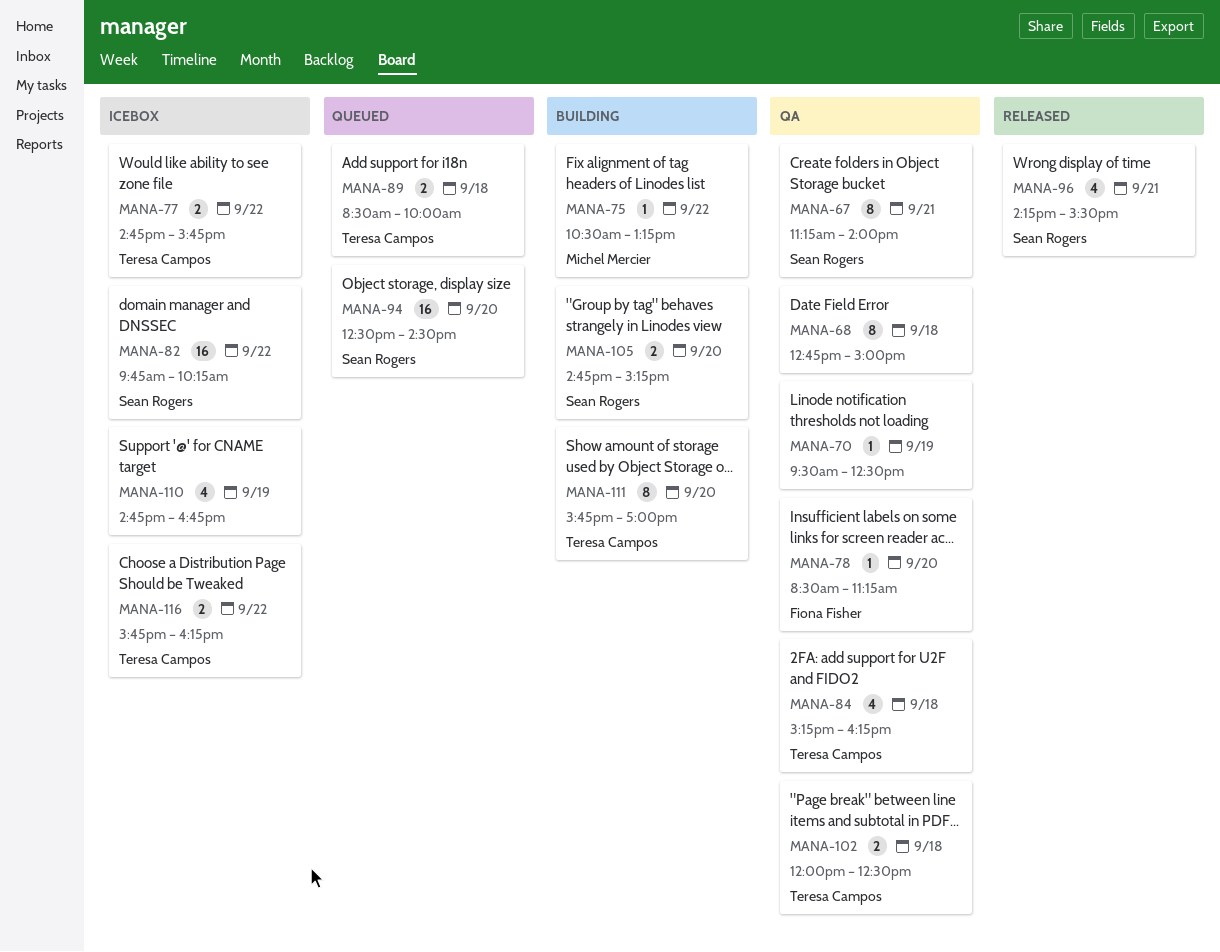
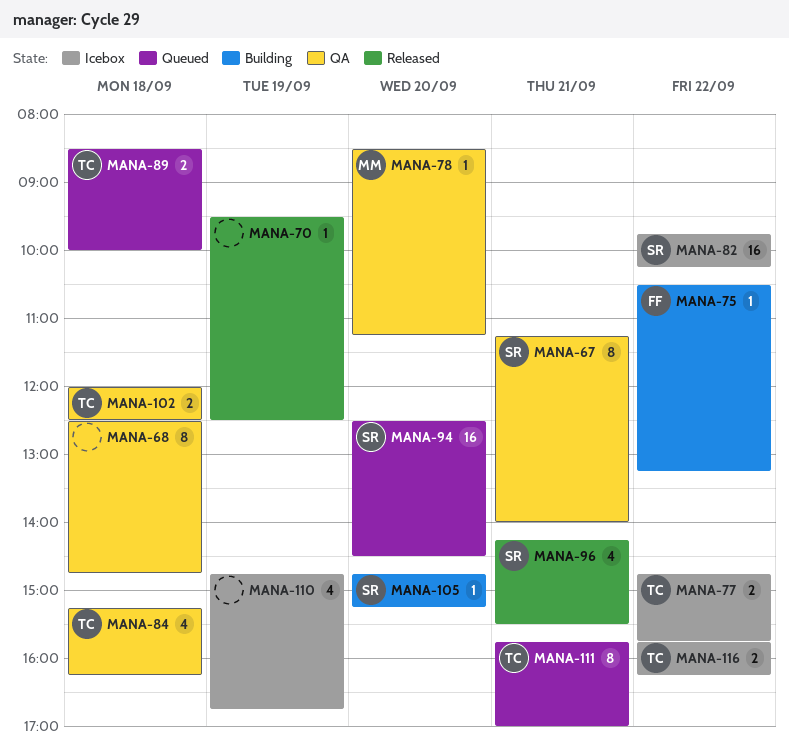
MANA-68, begins: 12:45 -> 12:30
MANA-68, ends: 15:00 -> 14:45
MANA-70, status: QA -> Released
MANA-75, owner: Michel Mercier -> Fiona Fisher
MANA-78, owner: Fiona Fisher -> Michel Mercier
MANA-105, estimate: 2 -> 1
MANA-111, status: Building -> Queued
MANA-111, day: Sep 20 -> Sep 21

